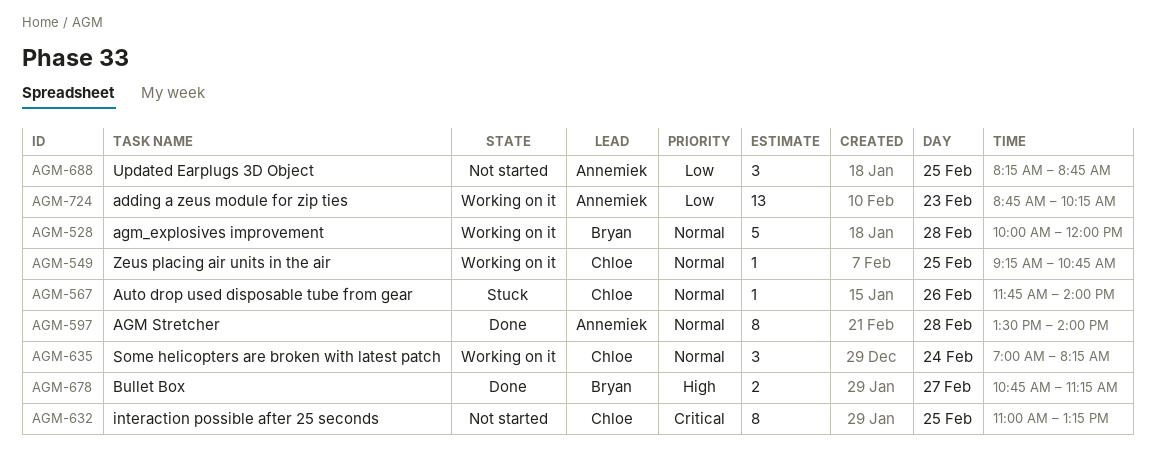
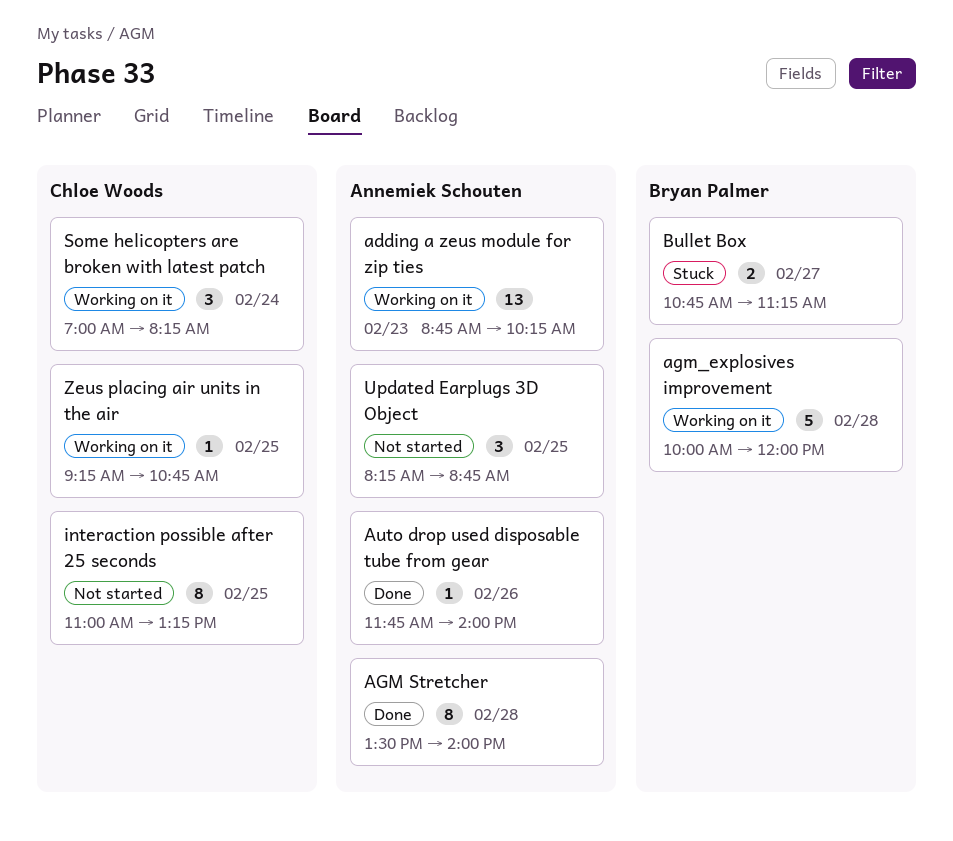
Auto drop used disposable tube from gear, status: Stuck -> Done
Auto drop used disposable tube from gear, owner: Chloe Woods -> Annemiek Schouten
Bullet Box, status: Done -> Stuck

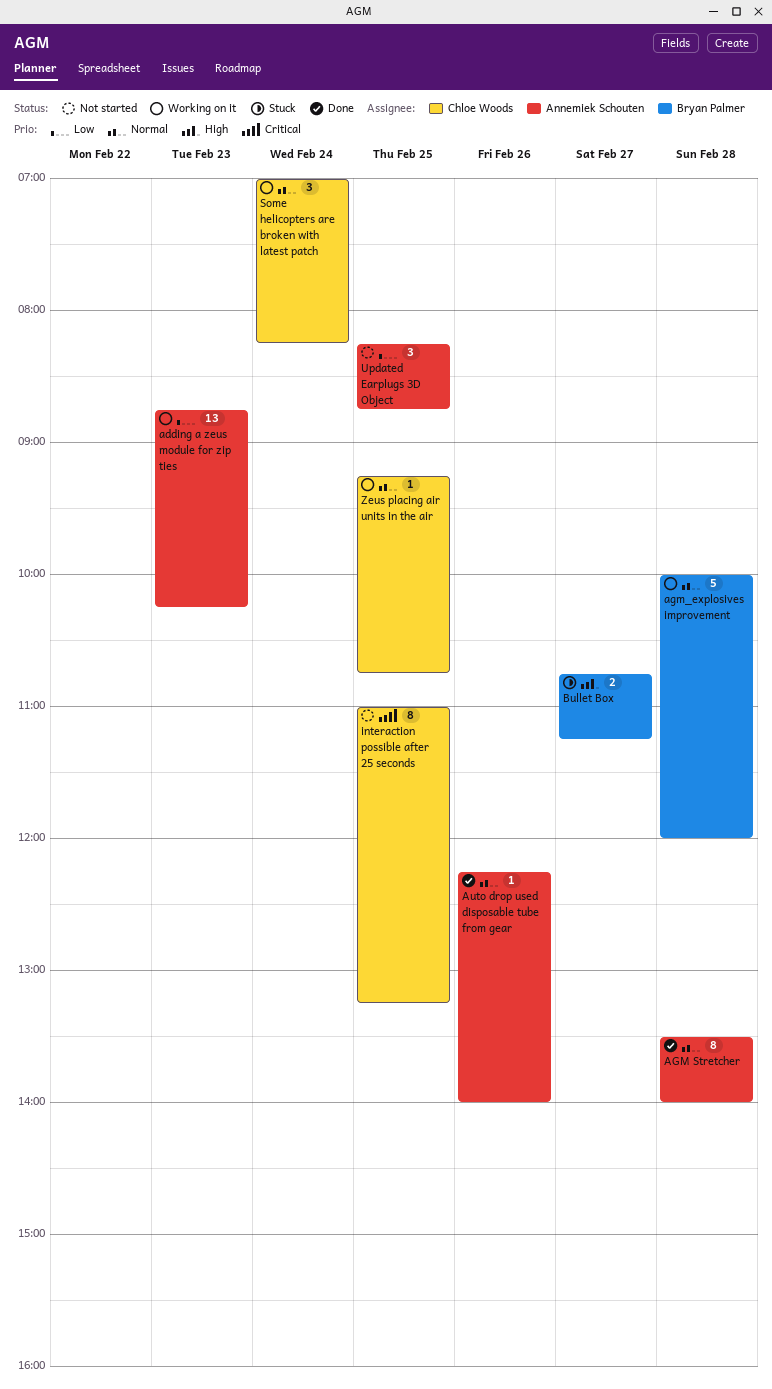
Auto drop used disposable tube from gear, begins: 11:45 -> 12:15

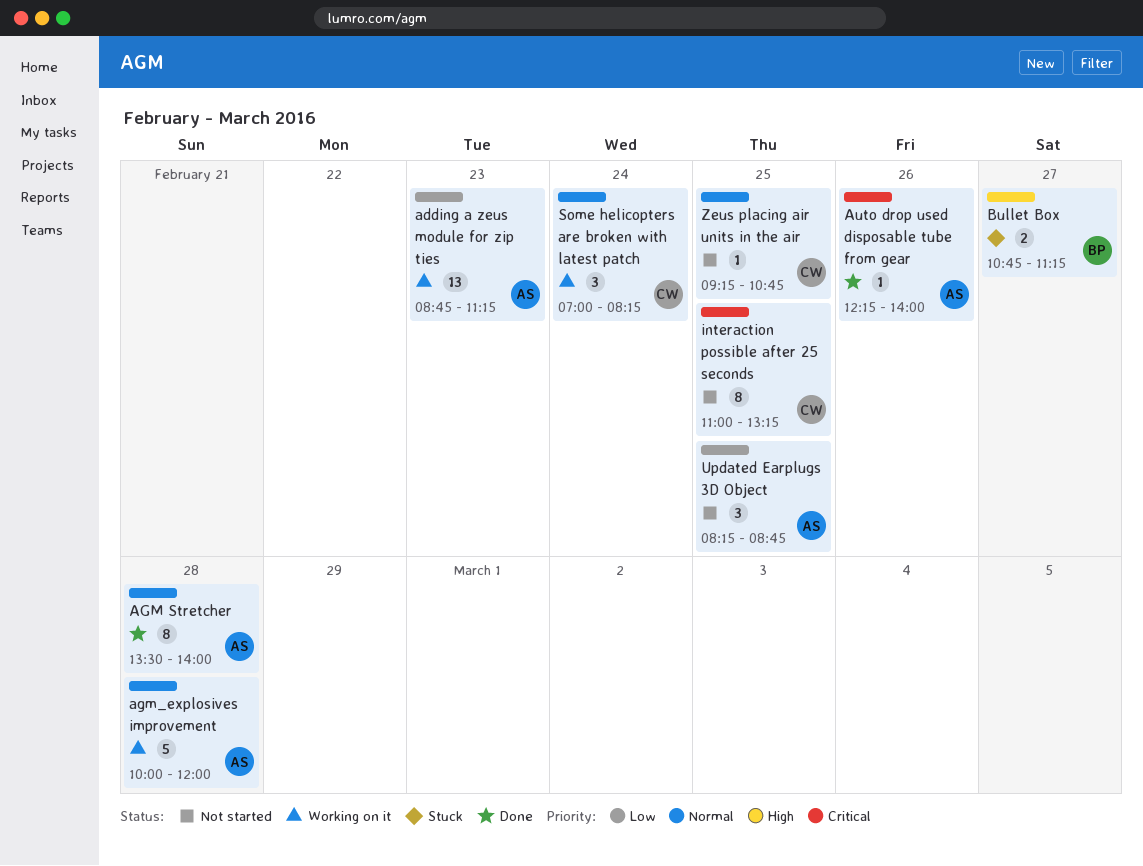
adding a zeus module for zip ties, ends: 10:15 -> 11:15
agm_explosives improvement, owner: Bryan Palmer -> Annemiek Schouten
Auto drop used disposable tube from gear, priority: Normal -> Critical
Zeus placing air units in the air, status: Working on it -> Not started

